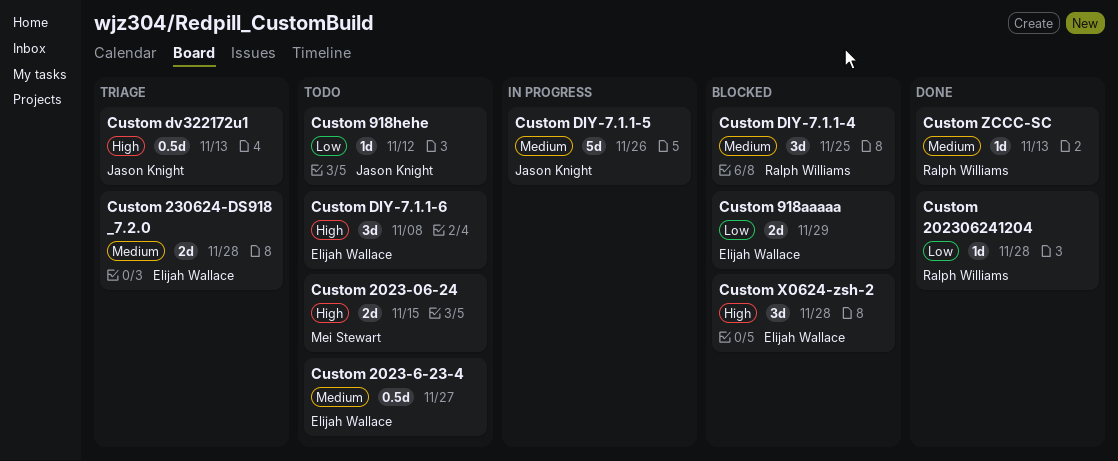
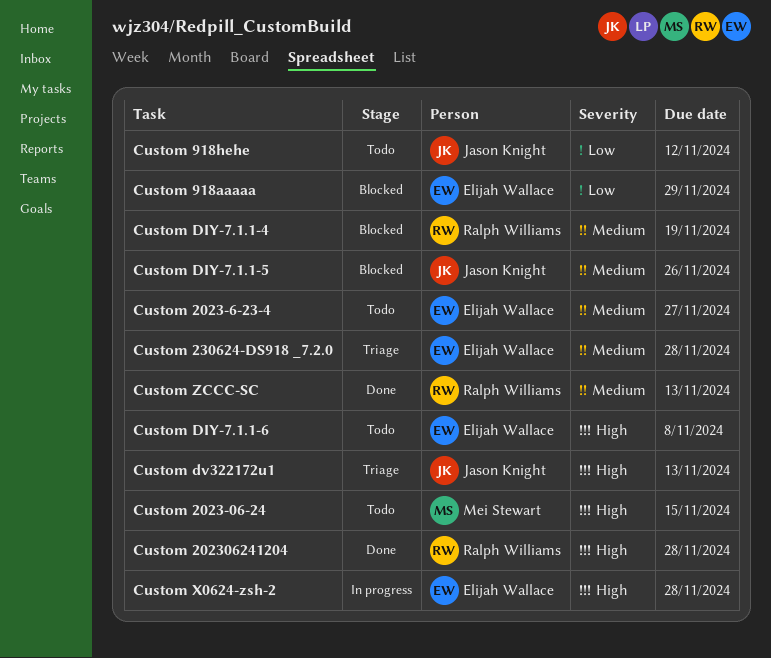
Custom 202306241204, priority: Low -> High
Custom DIY-7.1.1-4, due: Nov 25 -> Nov 19
Custom DIY-7.1.1-5, status: In progress -> Blocked
Custom X0624-zsh-2, status: Blocked -> In progress

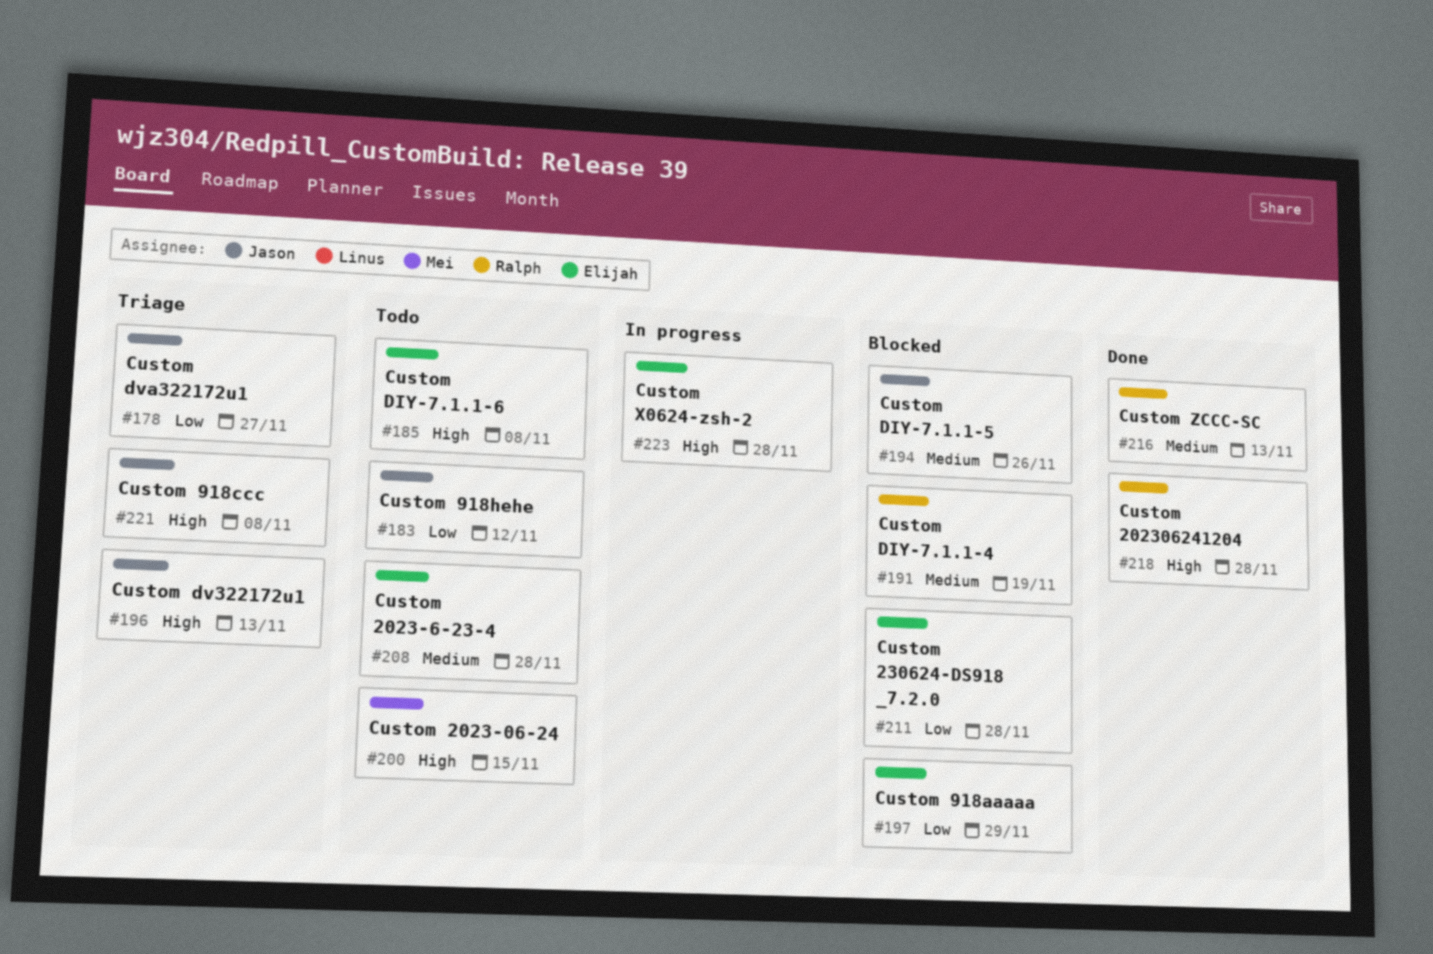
Custom 2023-6-23-4, due: Nov 27 -> Nov 28
Custom 230624-DS918 _7.2.0, status: Triage -> Blocked
Custom 230624-DS918 _7.2.0, priority: Medium -> Low
Custom 918ccc: none -> present
Custom dva322172u1: none -> present

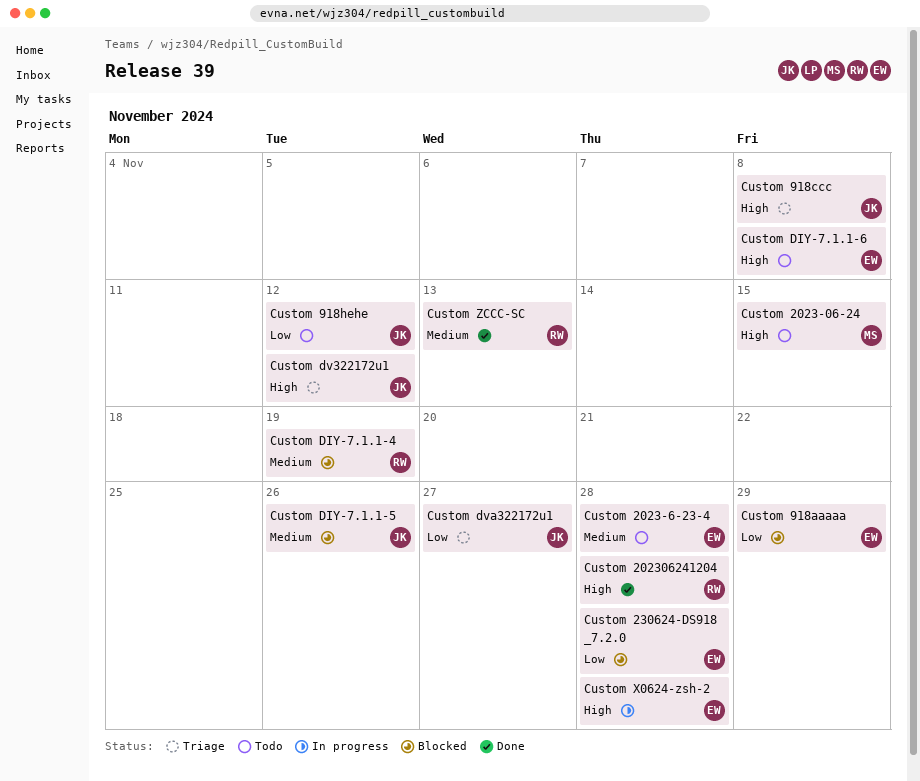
Custom dv322172u1, due: Nov 13 -> Nov 12

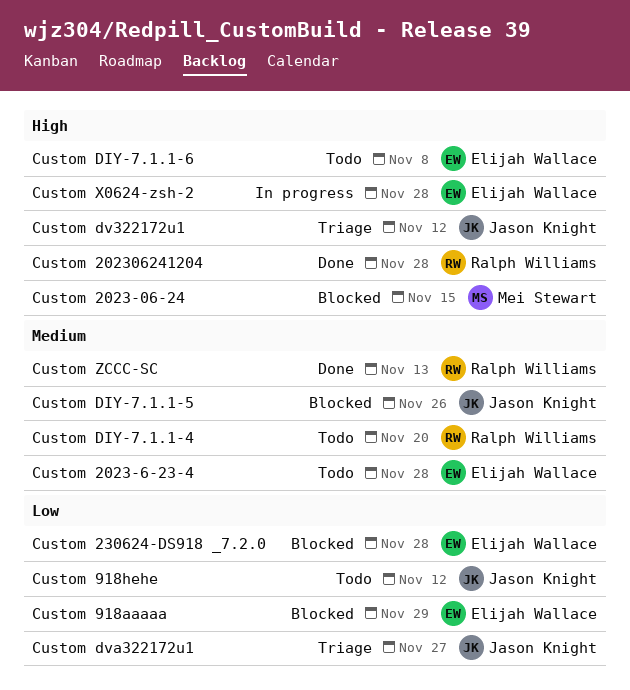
Custom 2023-06-24, status: Todo -> Blocked
Custom 918ccc: present -> none
Custom DIY-7.1.1-4, status: Blocked -> Todo
Custom DIY-7.1.1-4, due: Nov 19 -> Nov 20

